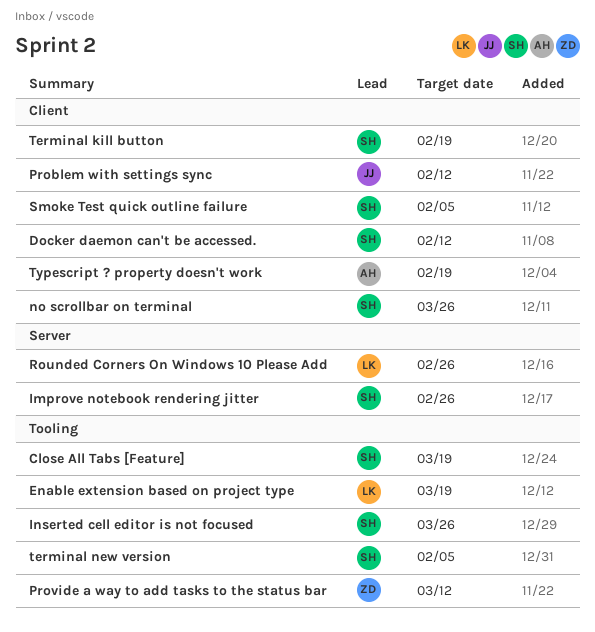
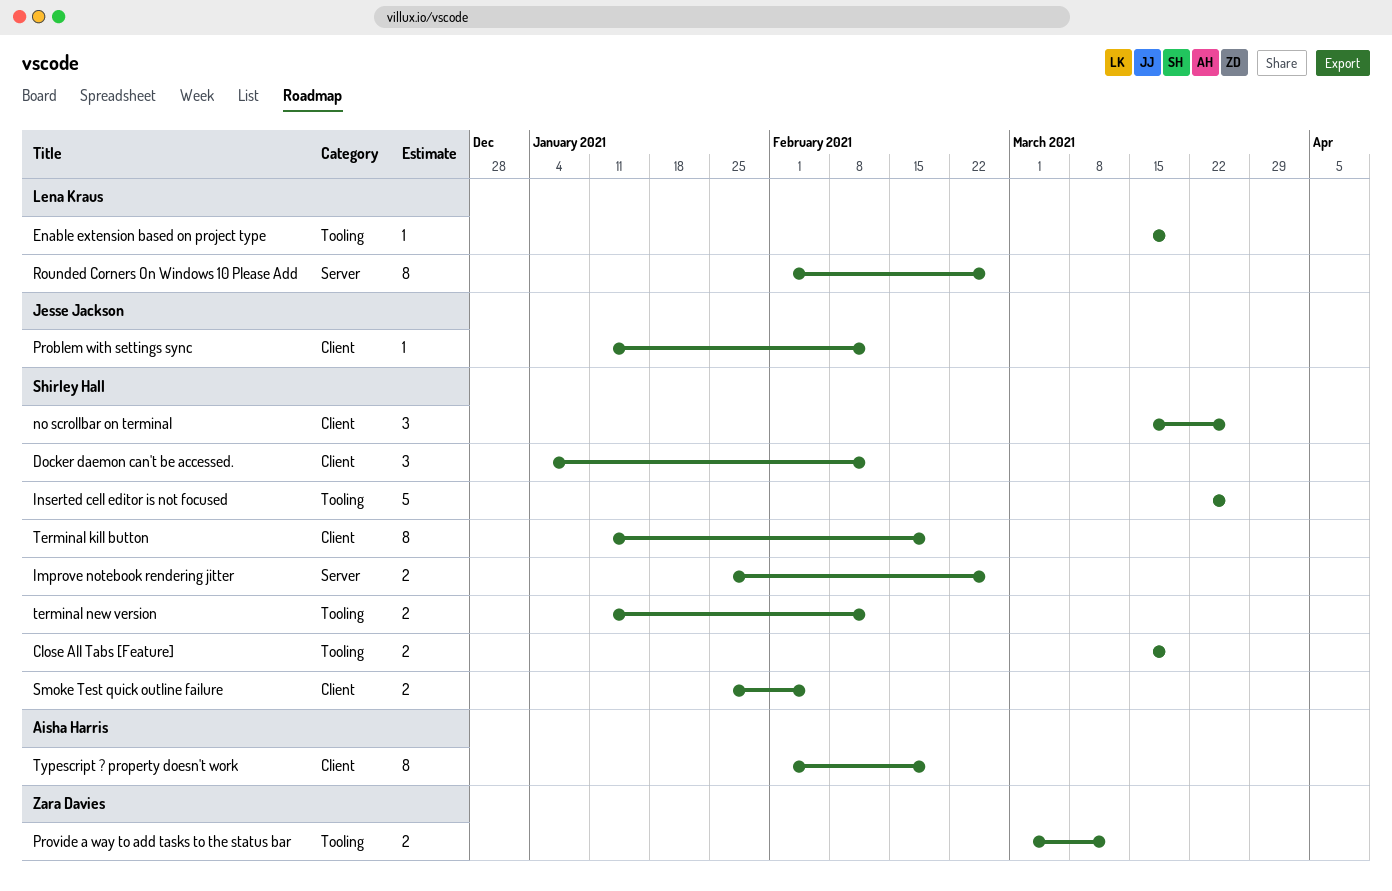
terminal new version, due: Feb 5 -> Feb 12

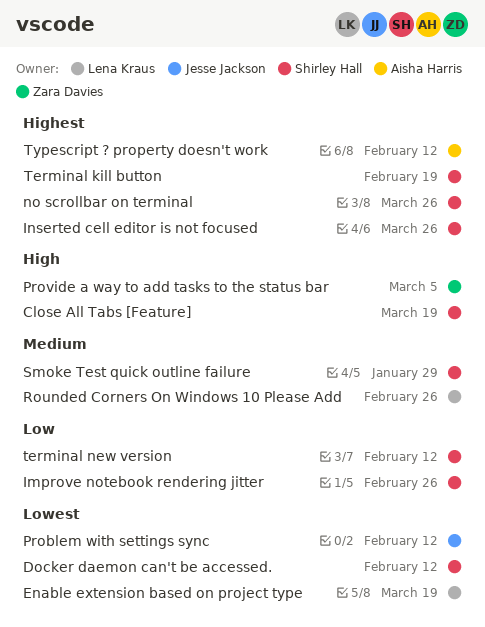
Provide a way to add tasks to the status bar, due: Mar 12 -> Mar 5
Smoke Test quick outline failure, due: Feb 5 -> Jan 29
Typescript ? property doesn't work, due: Feb 19 -> Feb 12

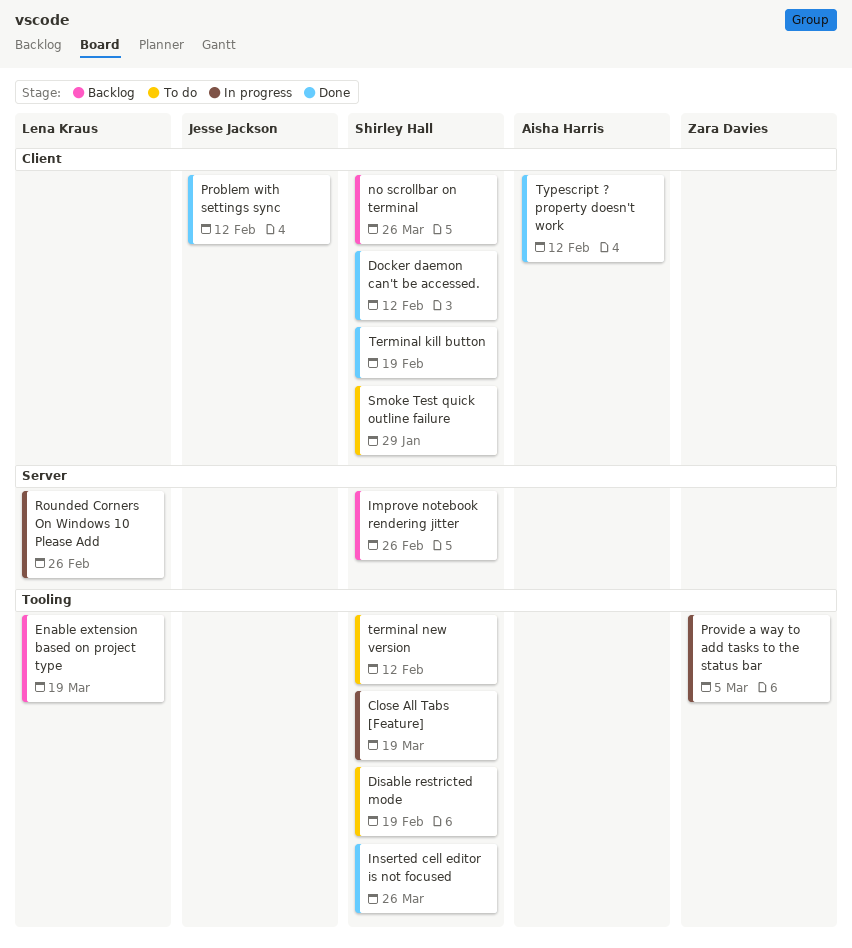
Disable restricted mode: none -> present

